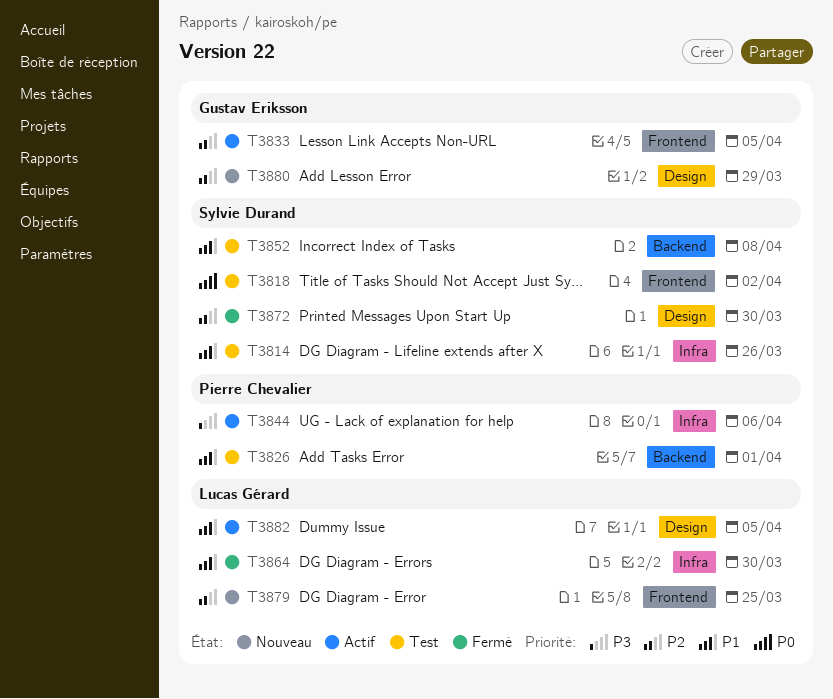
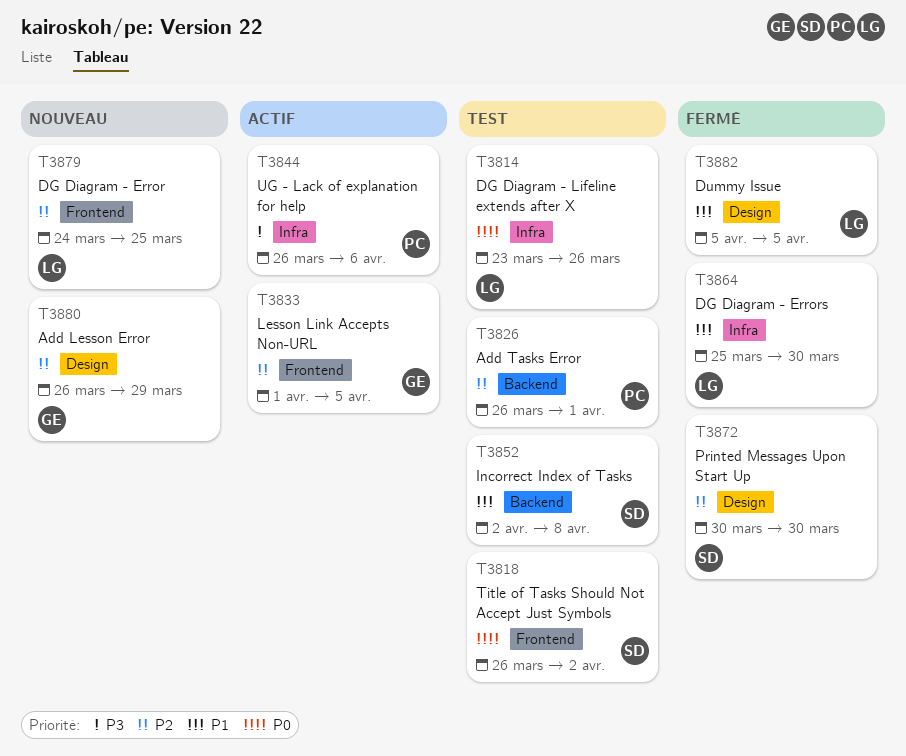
T3814, owner: Sylvie Durand -> Lucas Gérard
T3814, priority: P1 -> P0
T3826, priority: P1 -> P2
T3882, status: Actif -> Fermé

